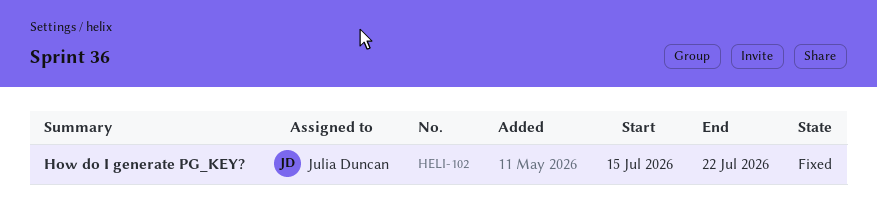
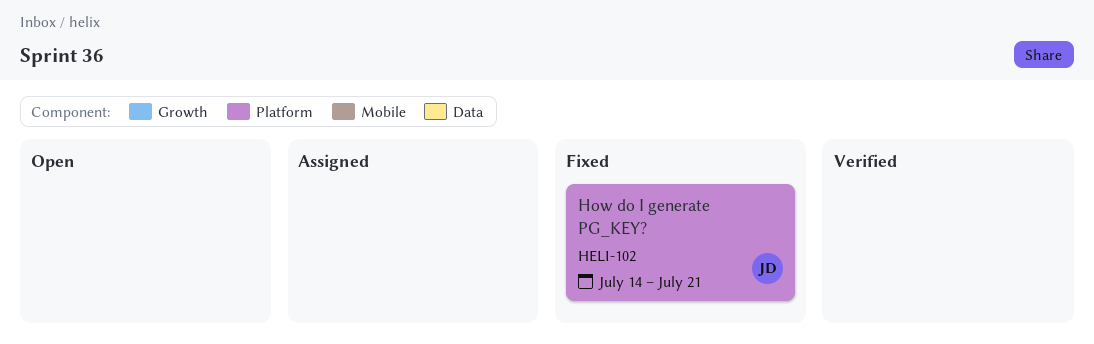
HELI-102, start: Jul 15 -> Jul 14
HELI-102, due: Jul 22 -> Jul 21

